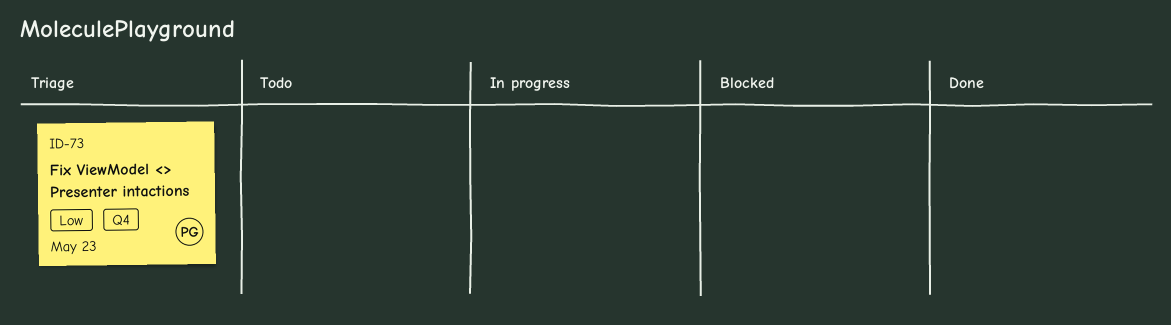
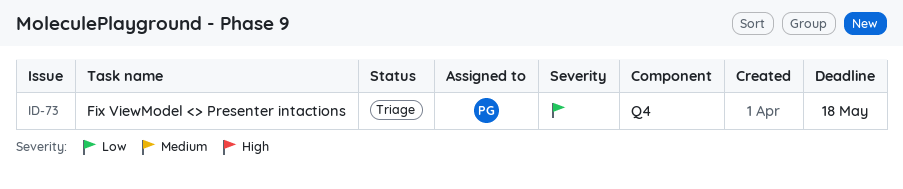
ID-73, due: May 23 -> May 18

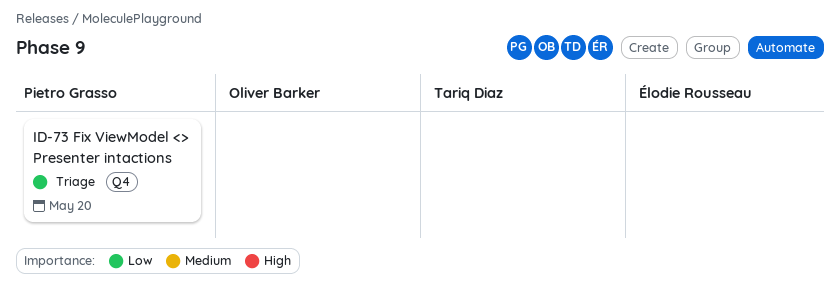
ID-73, due: May 18 -> May 20

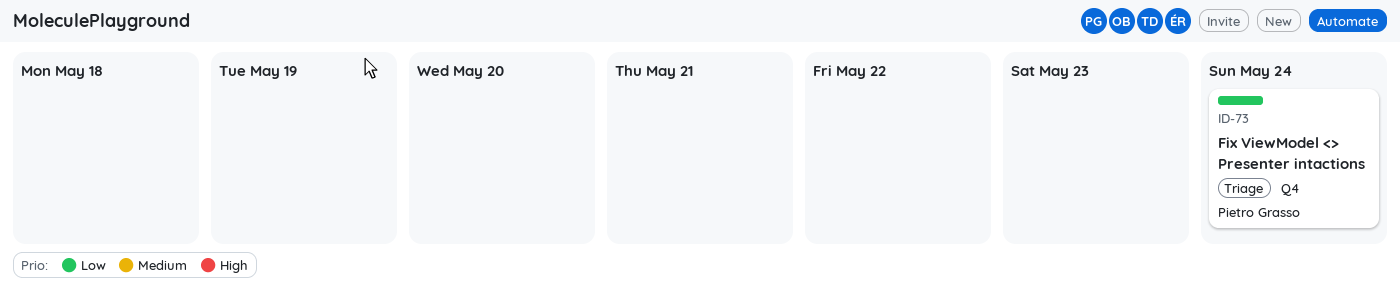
ID-73, due: May 20 -> May 24

